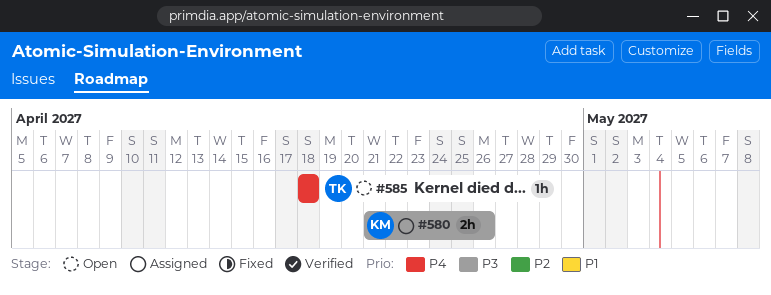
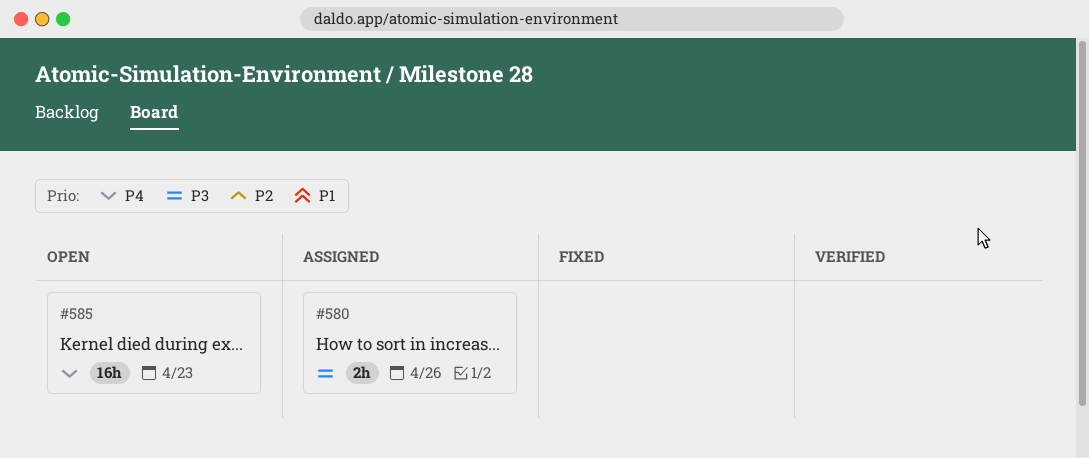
#585, estimate: 1h -> 16h
#585, due: Apr 18 -> Apr 23

